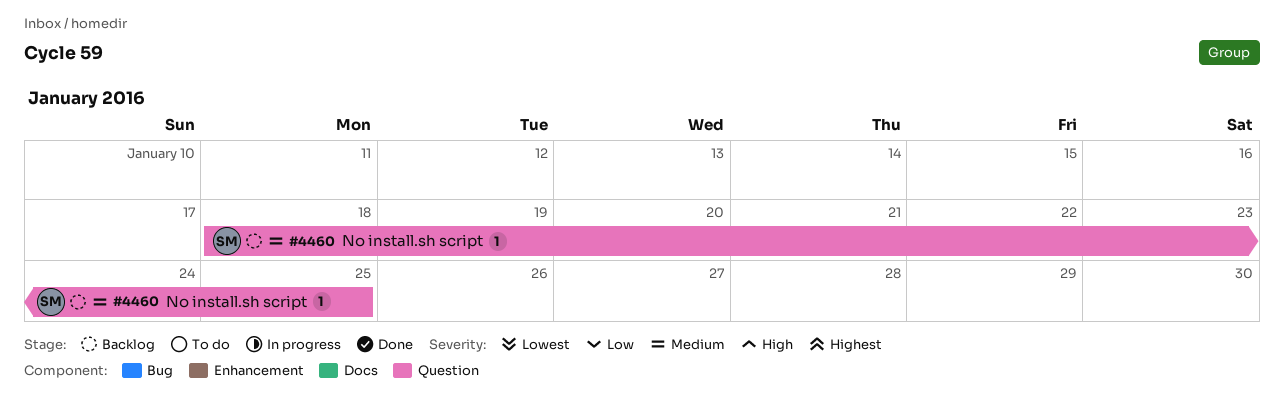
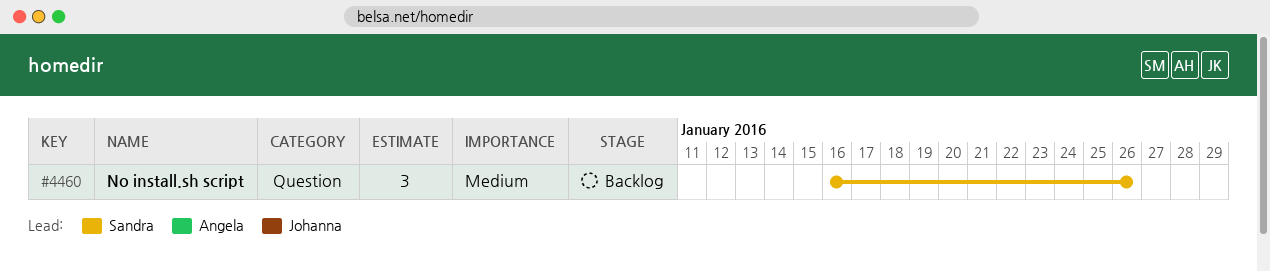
#4460, estimate: 1 -> 3
#4460, start: Jan 18 -> Jan 16
#4460, due: Jan 25 -> Jan 26

